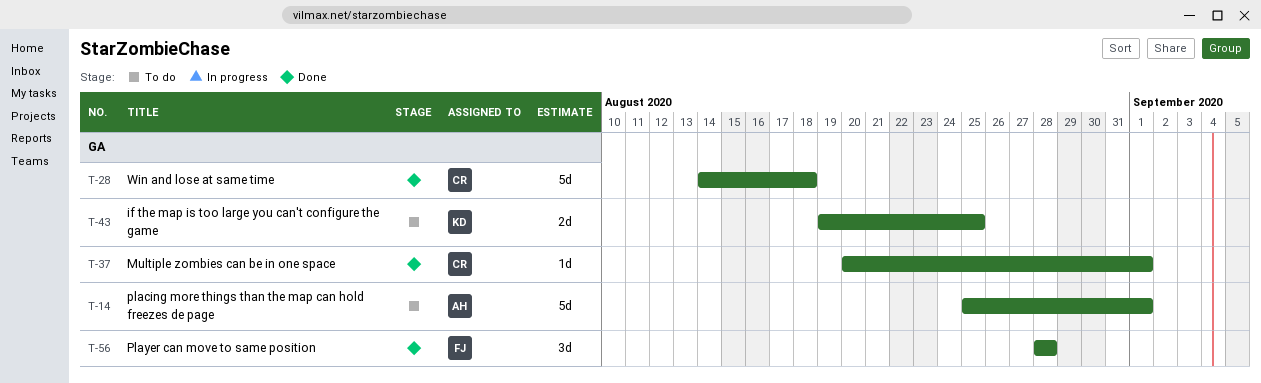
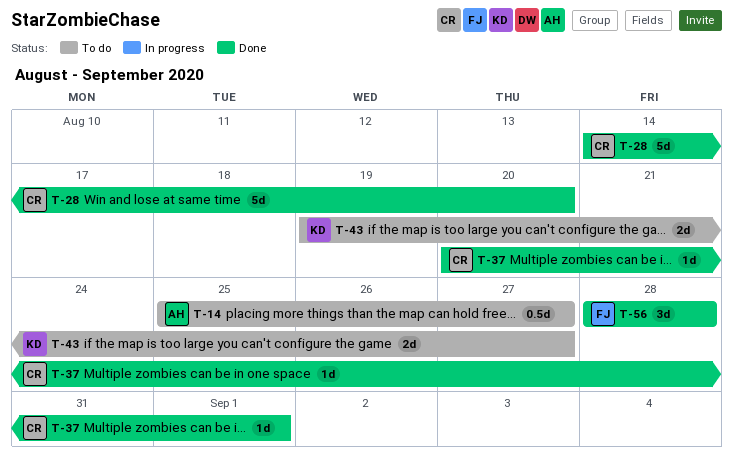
T-14, estimate: 5d -> 0.5d
T-14, due: Sep 1 -> Aug 27
T-28, due: Aug 18 -> Aug 20
T-43, due: Aug 25 -> Aug 27

